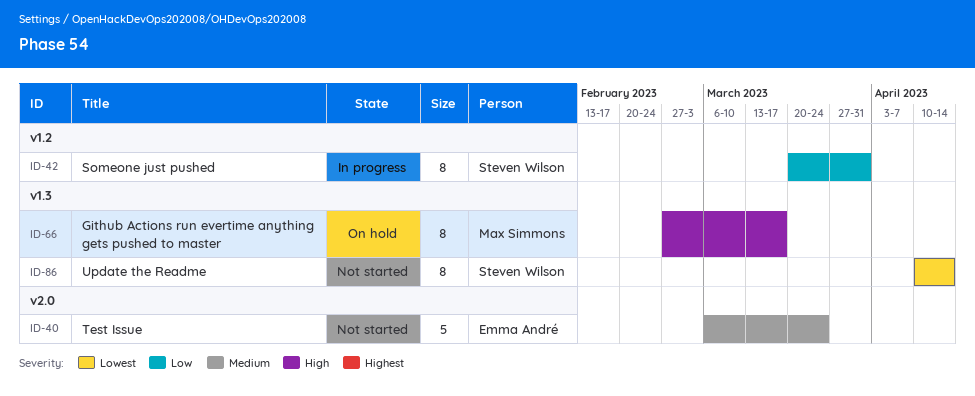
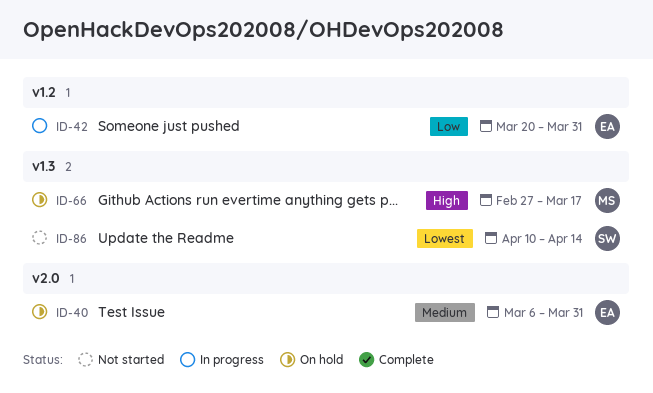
ID-40, status: Not started -> On hold
ID-40, due: Mar 24 -> Mar 31
ID-42, owner: Steven Wilson -> Emma André

